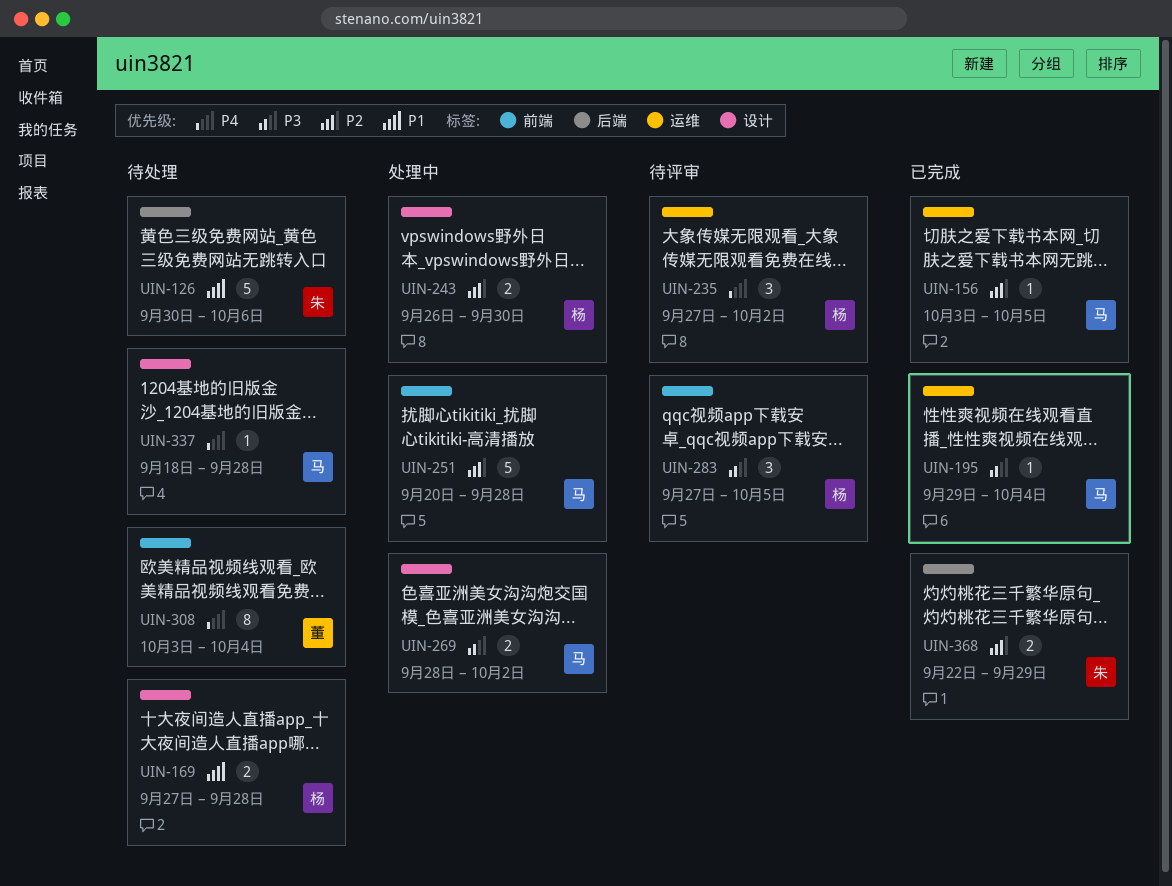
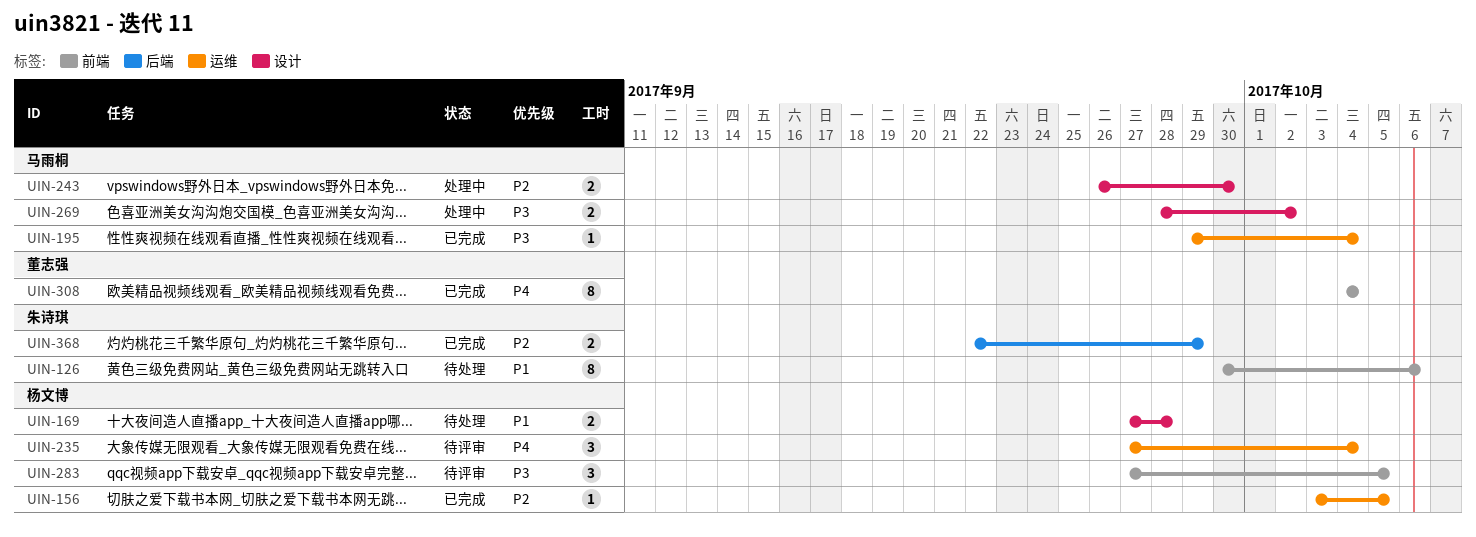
UIN-126, label: 后端 -> 前端
UIN-126, estimate: 5 -> 8
UIN-156, owner: 马雨桐 -> 杨文博
UIN-235, due: Oct 2 -> Oct 4
UIN-243, owner: 杨文博 -> 马雨桐
UIN-251: present -> none
UIN-308, status: 待处理 -> 已完成
UIN-308, start: Oct 3 -> Oct 4
UIN-337: present -> none

